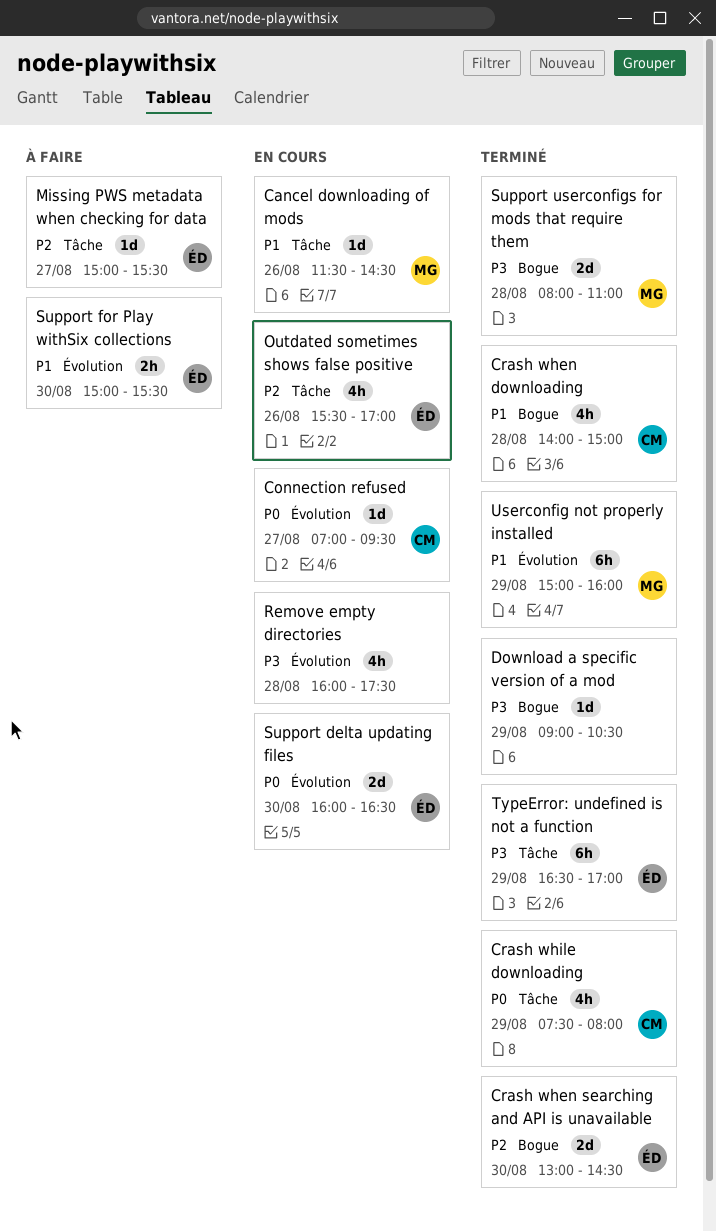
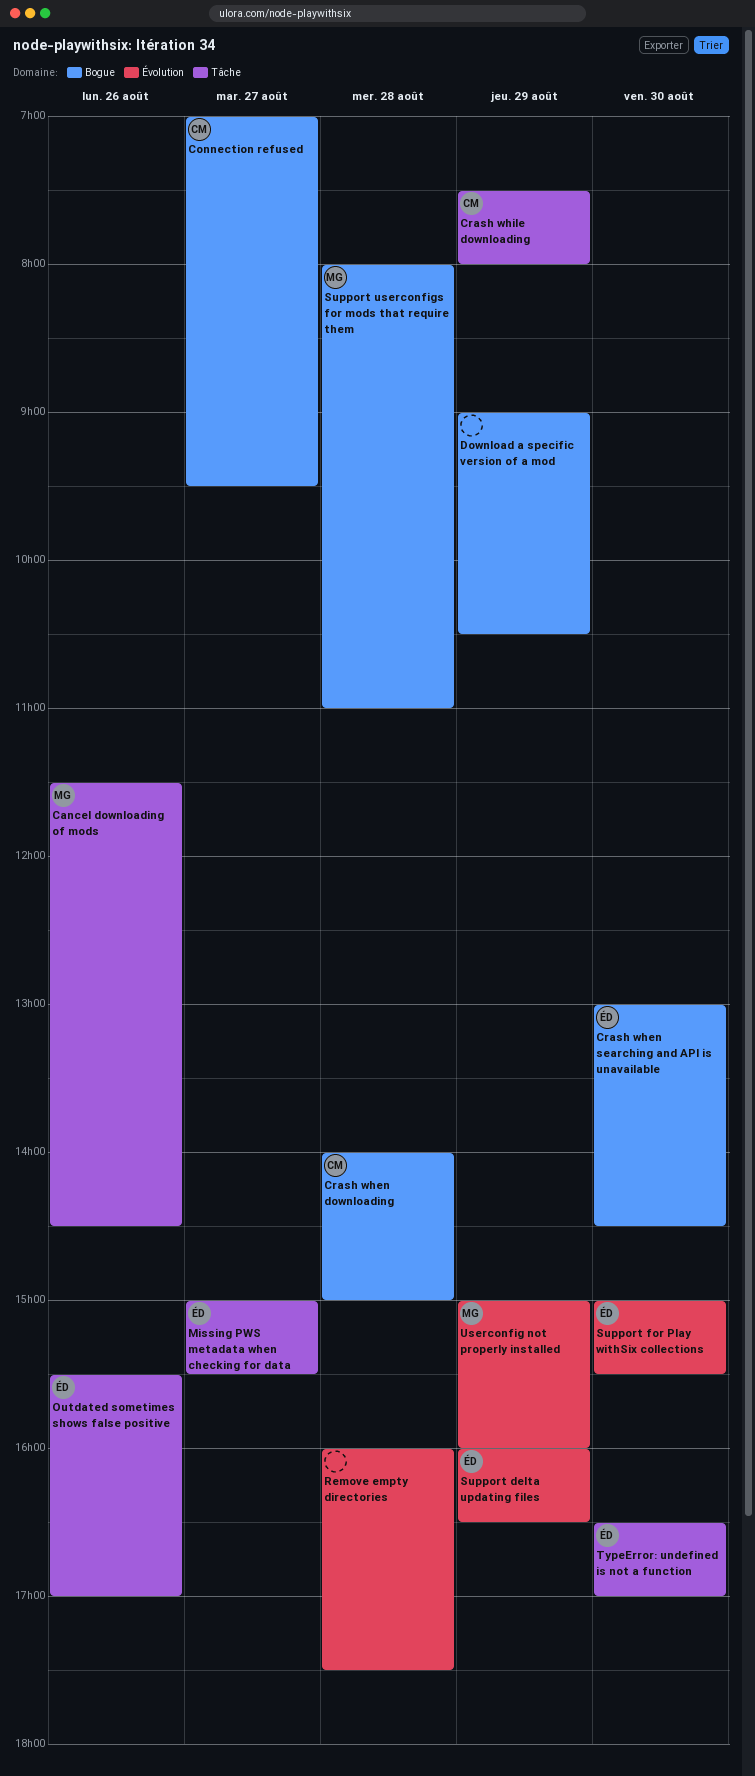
Connection refused, label: Évolution -> Bogue
Support delta updating files, day: Aug 30 -> Aug 29
TypeError: undefined is not a function, day: Aug 29 -> Aug 30

